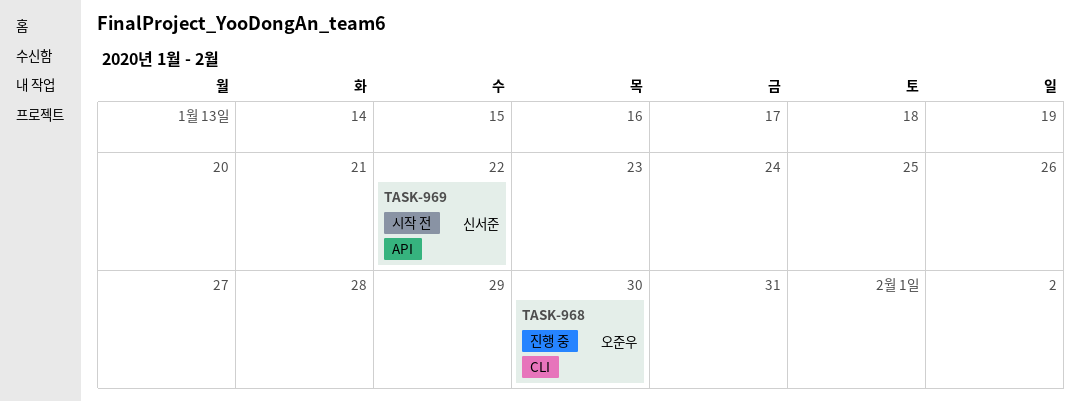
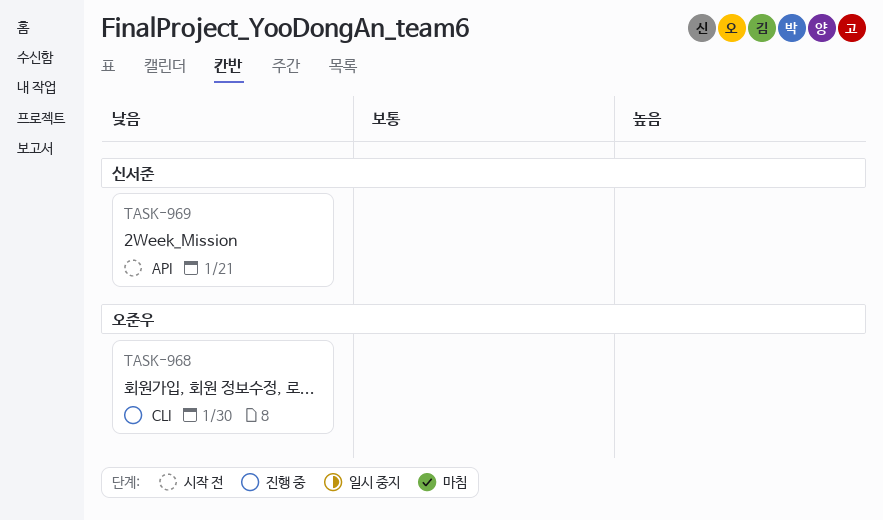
TASK-969, due: Jan 22 -> Jan 21

